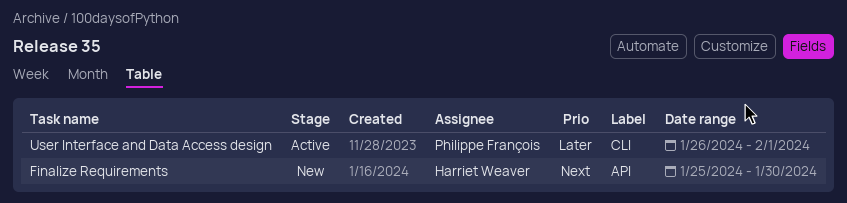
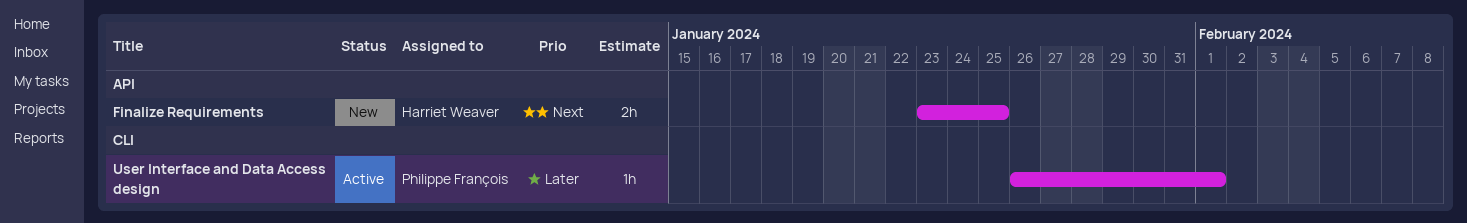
Finalize Requirements, start: Jan 25 -> Jan 23
Finalize Requirements, due: Jan 30 -> Jan 25

